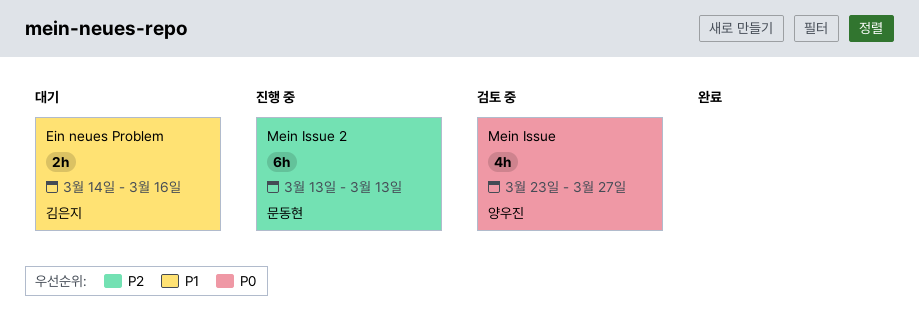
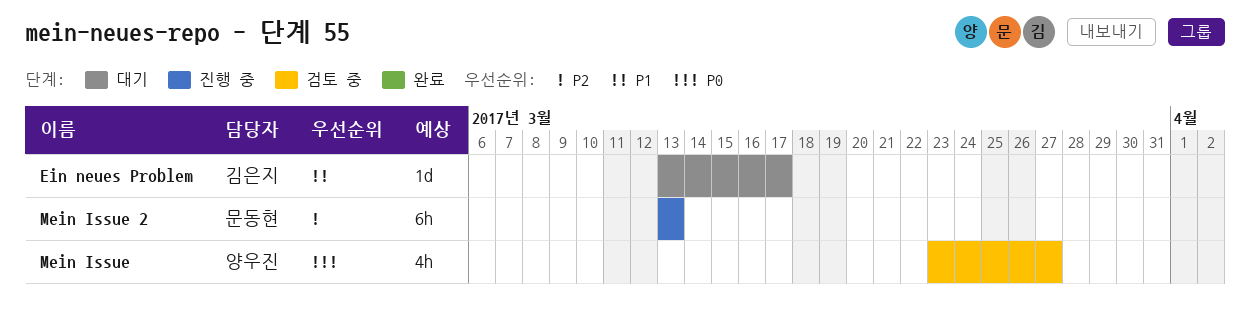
Ein neues Problem, estimate: 2h -> 1d
Ein neues Problem, start: Mar 14 -> Mar 13
Ein neues Problem, due: Mar 16 -> Mar 17

